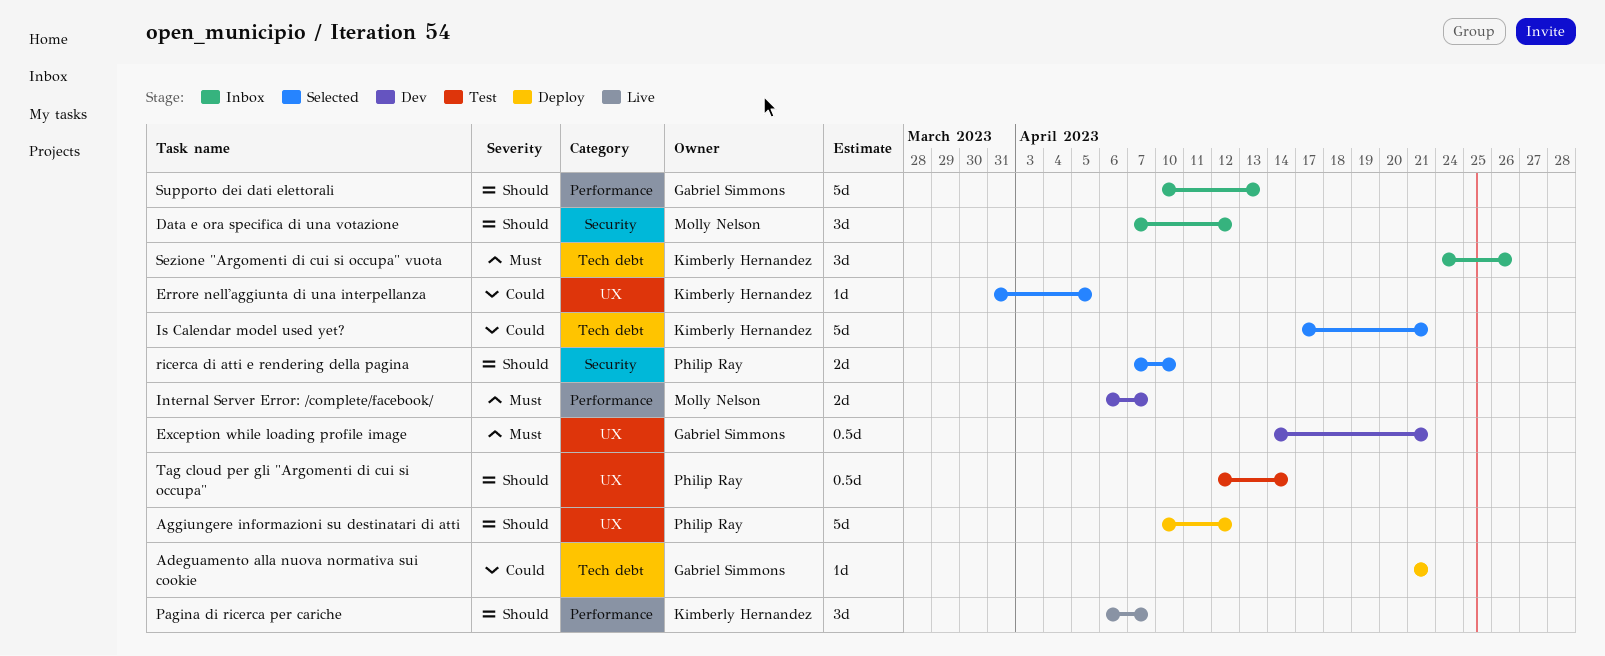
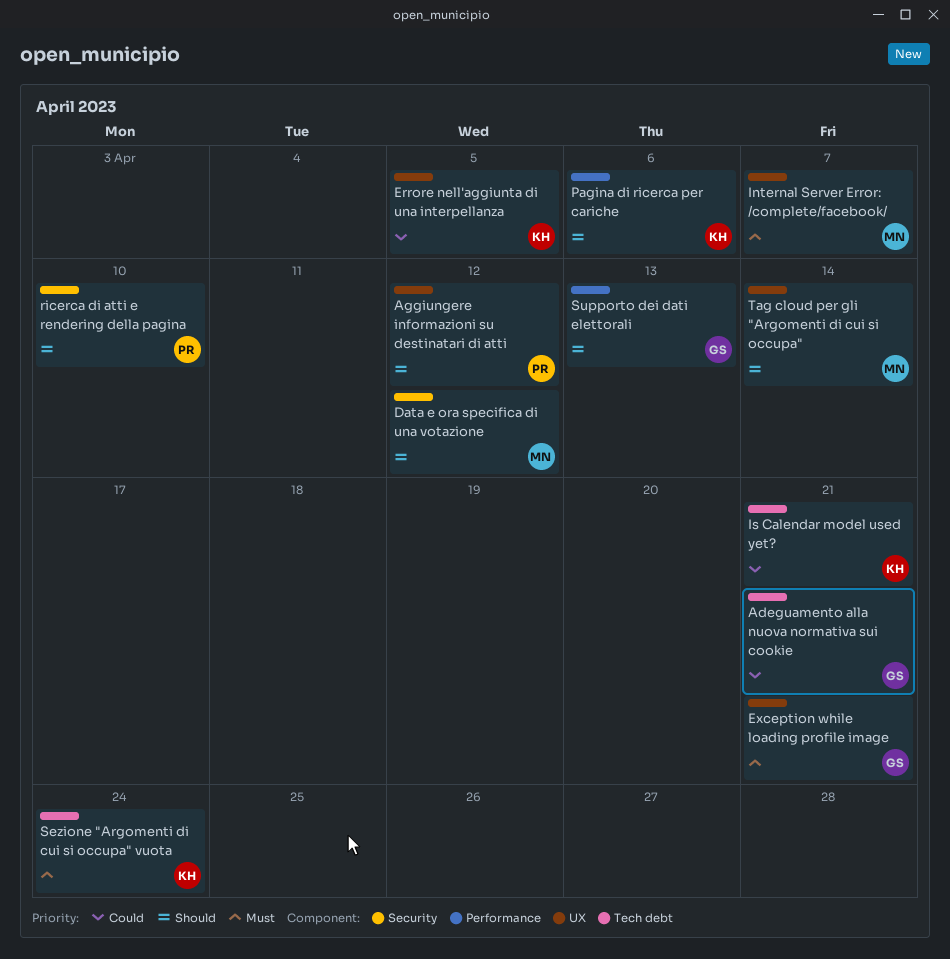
Internal Server Error: /complete/facebook/, label: Performance -> UX
Pagina di ricerca per cariche, due: Apr 7 -> Apr 6
Sezione "Argomenti di cui si occupa" vuota, due: Apr 26 -> Apr 24
Tag cloud per gli "Argomenti di cui si occupa", owner: Philip Ray -> Molly Nelson

